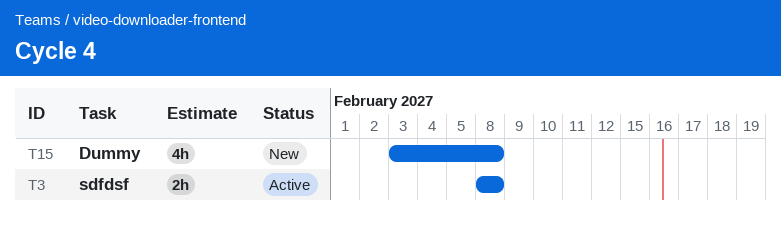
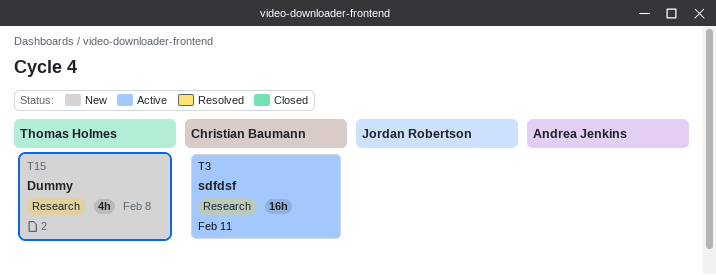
T3, estimate: 2h -> 16h
T3, due: Feb 8 -> Feb 11

